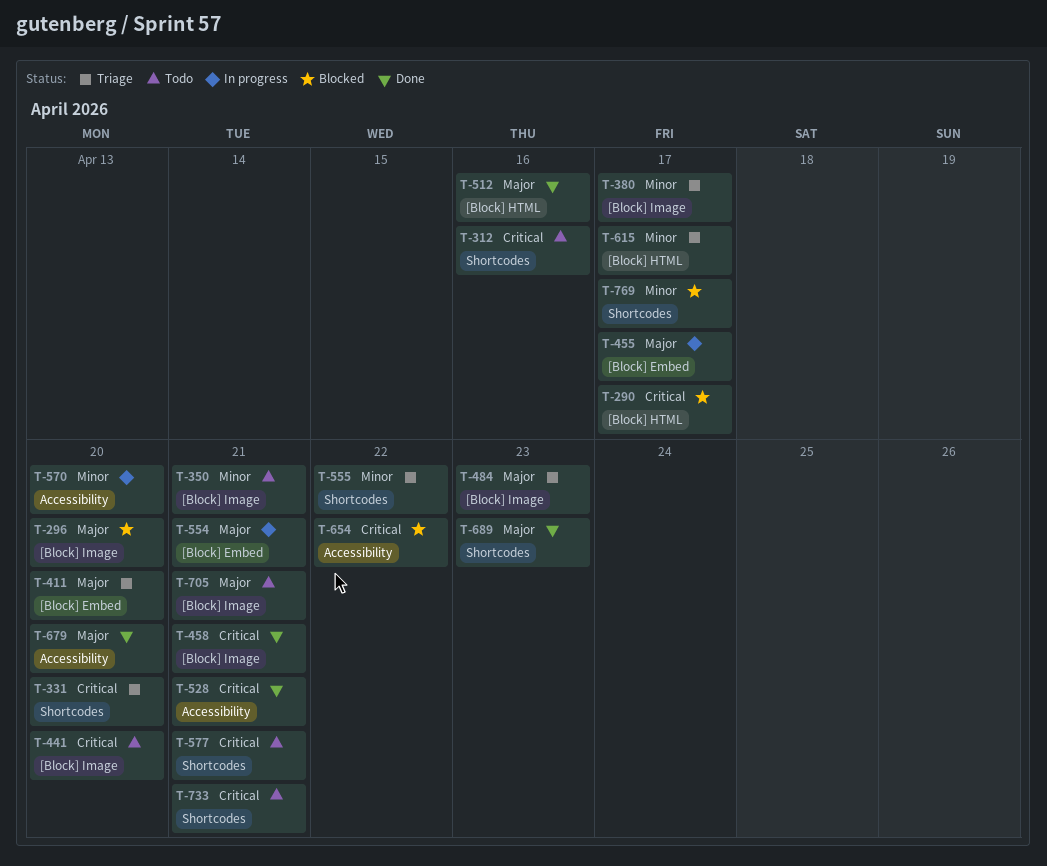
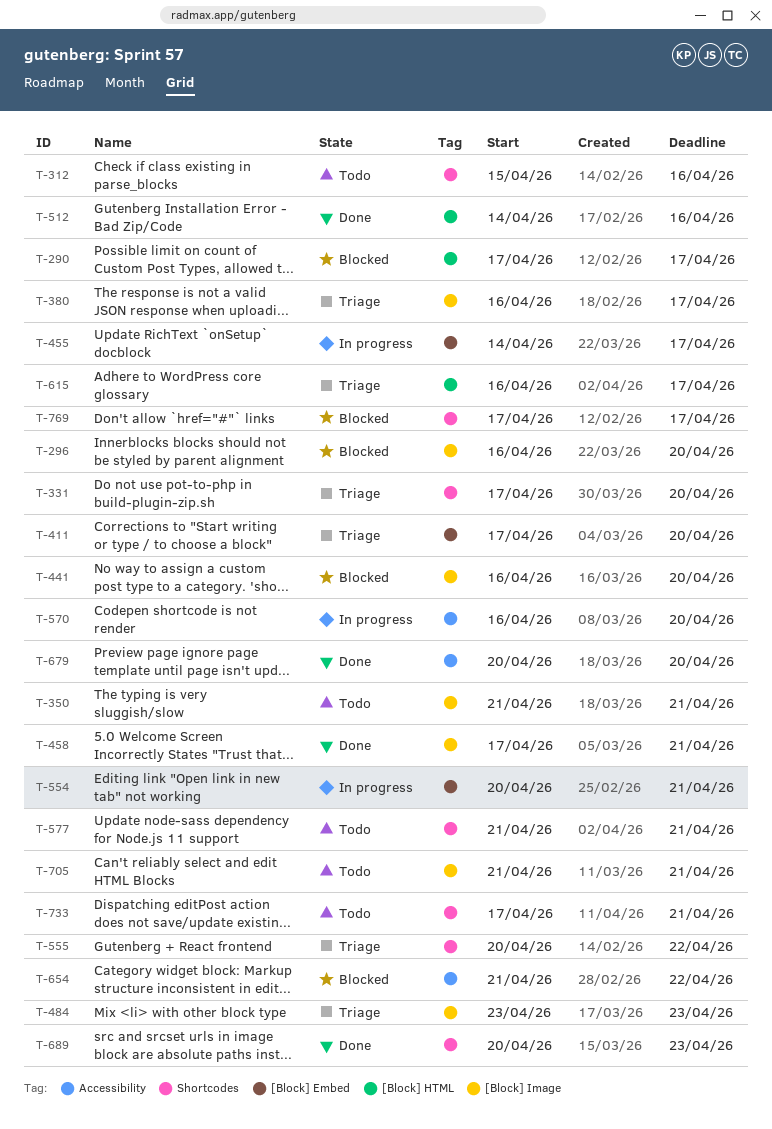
T-441, status: Todo -> Blocked
T-528: present -> none

